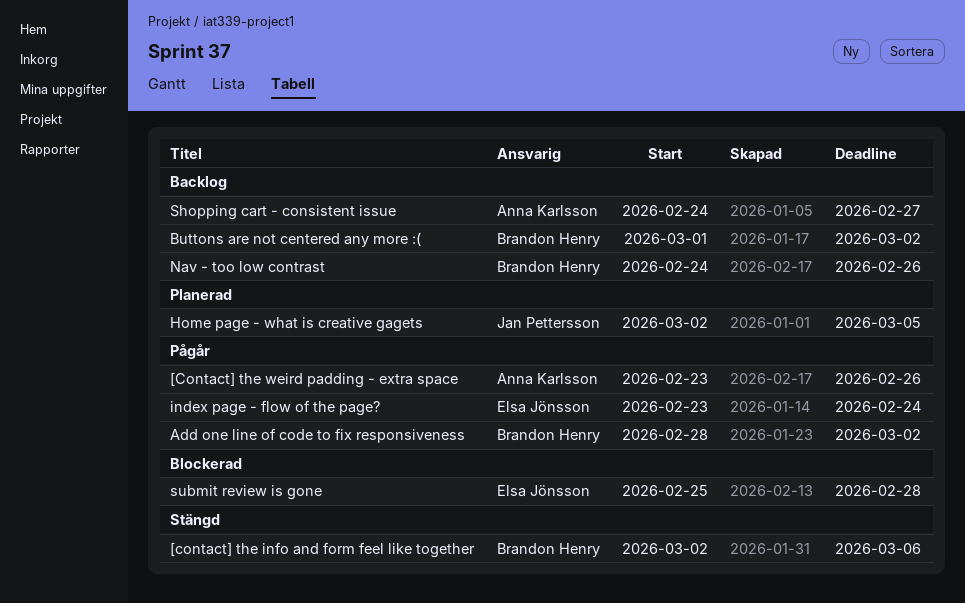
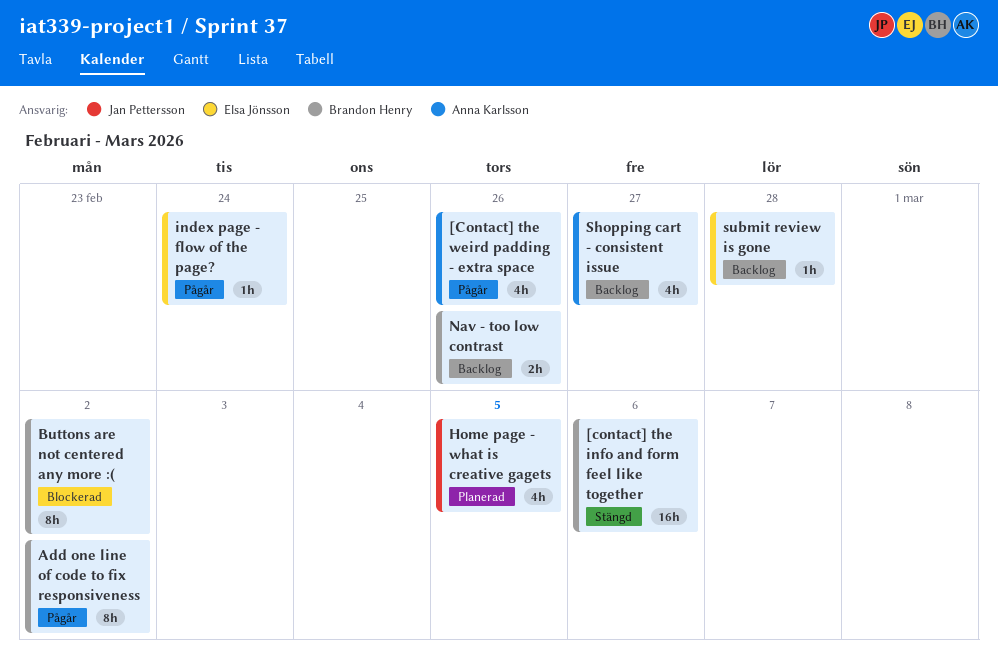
Buttons are not centered any more :(, status: Backlog -> Blockerad
submit review is gone, status: Blockerad -> Backlog

